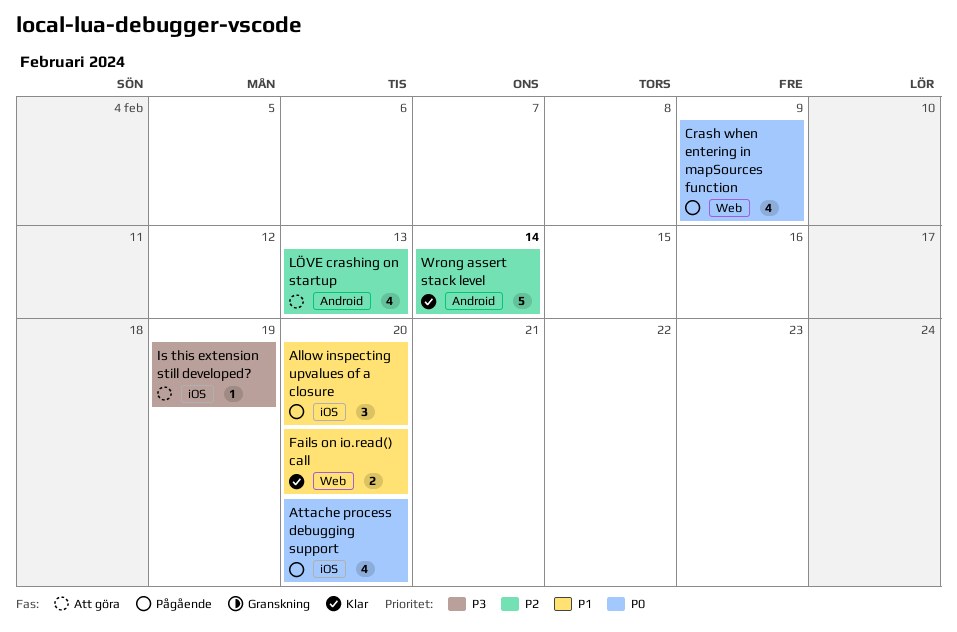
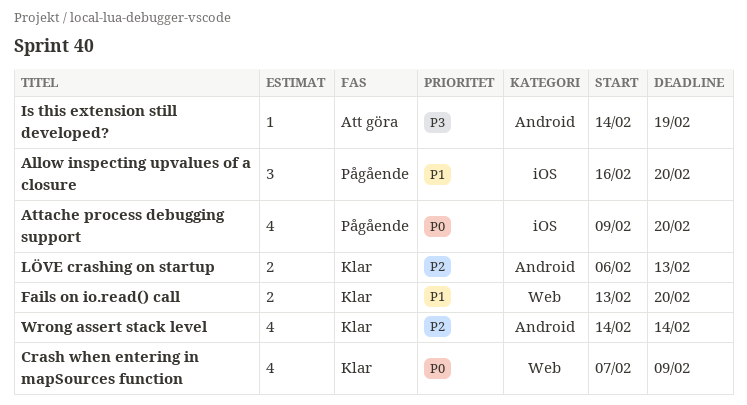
Crash when entering in mapSources function, status: Pågående -> Klar
Is this extension still developed?, label: iOS -> Android
LÖVE crashing on startup, status: Att göra -> Klar
LÖVE crashing on startup, estimate: 4 -> 2
Wrong assert stack level, estimate: 5 -> 4

